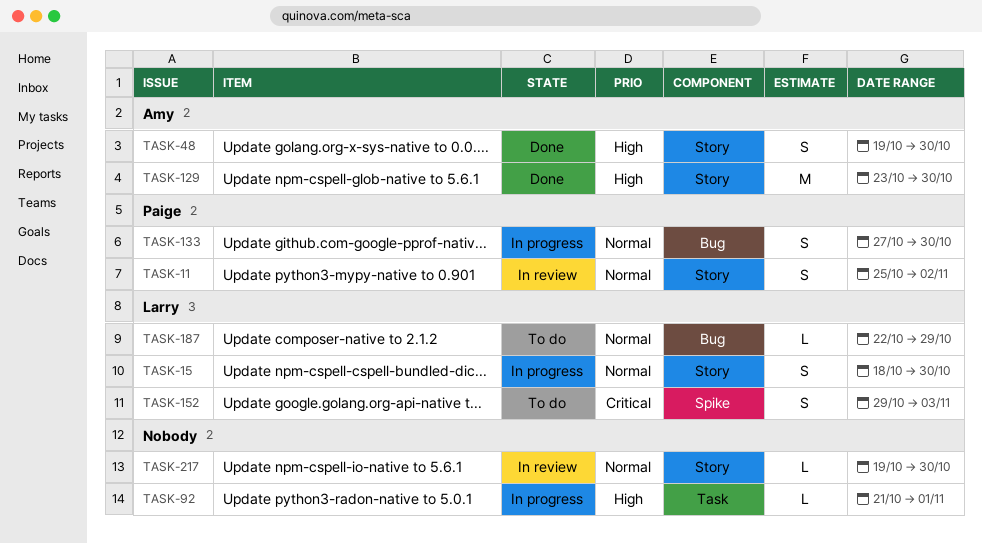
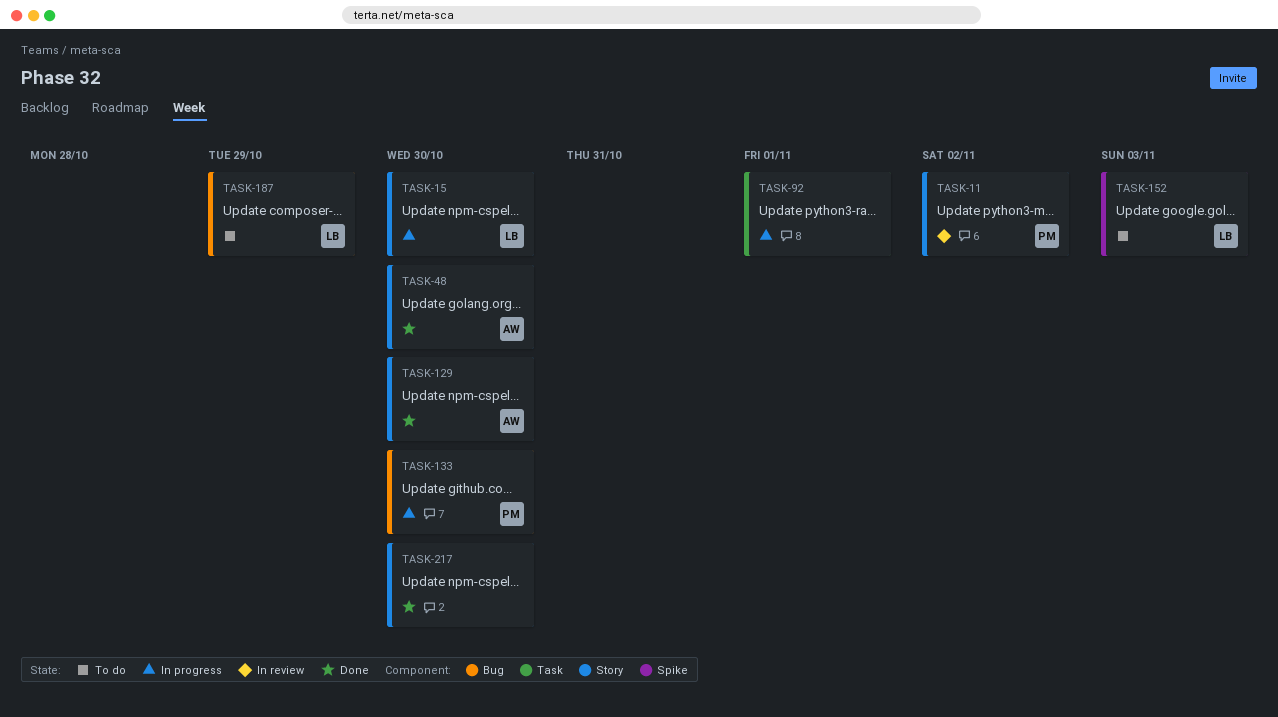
TASK-217, status: In review -> Done

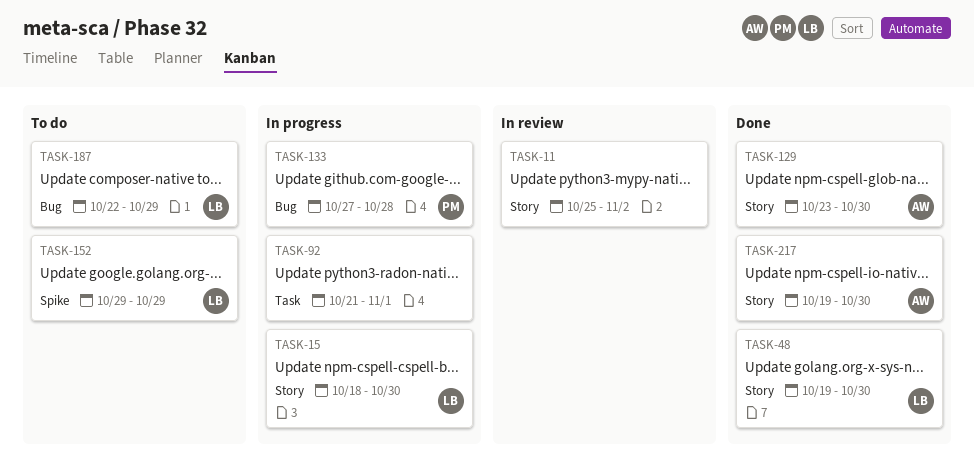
TASK-11, owner: PM -> none
TASK-48, owner: AW -> LB
TASK-133, due: Oct 30 -> Oct 28
TASK-152, due: Nov 3 -> Oct 29
TASK-217, owner: none -> AW

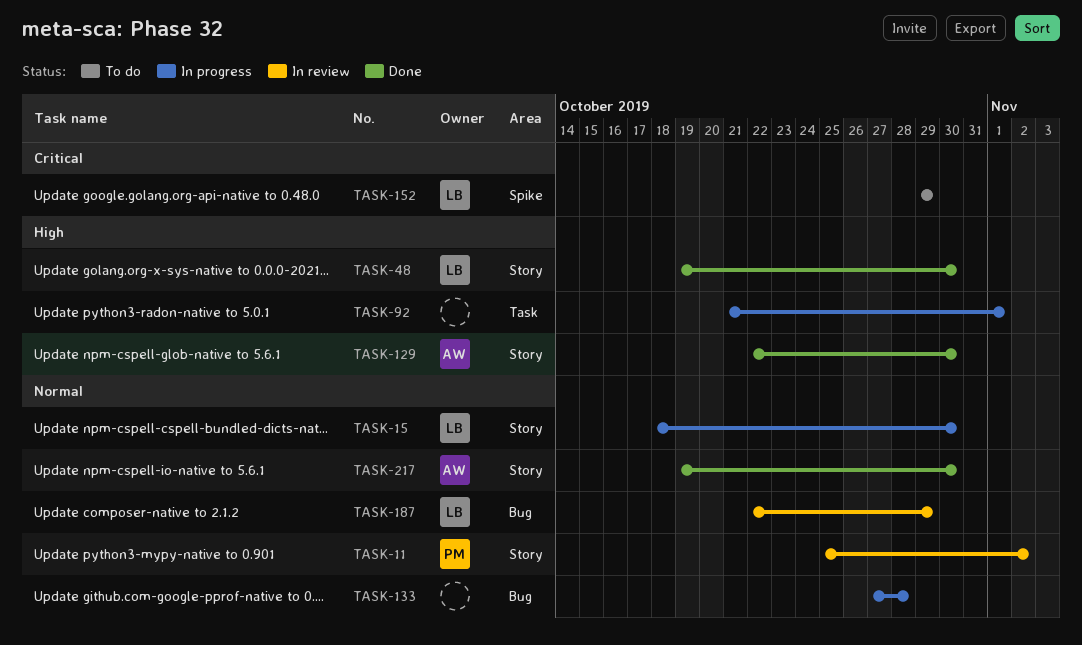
TASK-11, owner: none -> PM
TASK-129, start: Oct 23 -> Oct 22
TASK-133, owner: PM -> none
TASK-187, status: To do -> In review

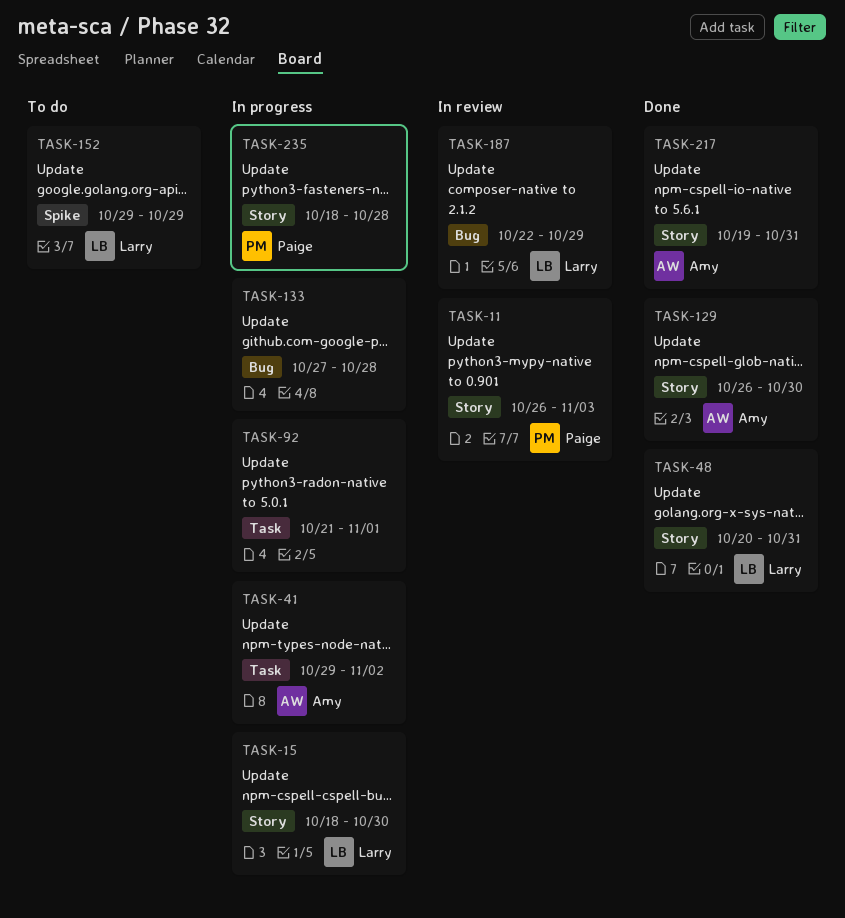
TASK-11, start: Oct 25 -> Oct 26
TASK-11, due: Nov 2 -> Nov 3
TASK-41: none -> present
TASK-48, start: Oct 19 -> Oct 20
TASK-48, due: Oct 30 -> Oct 31
TASK-129, start: Oct 22 -> Oct 26
TASK-217, due: Oct 30 -> Oct 31
TASK-235: none -> present

